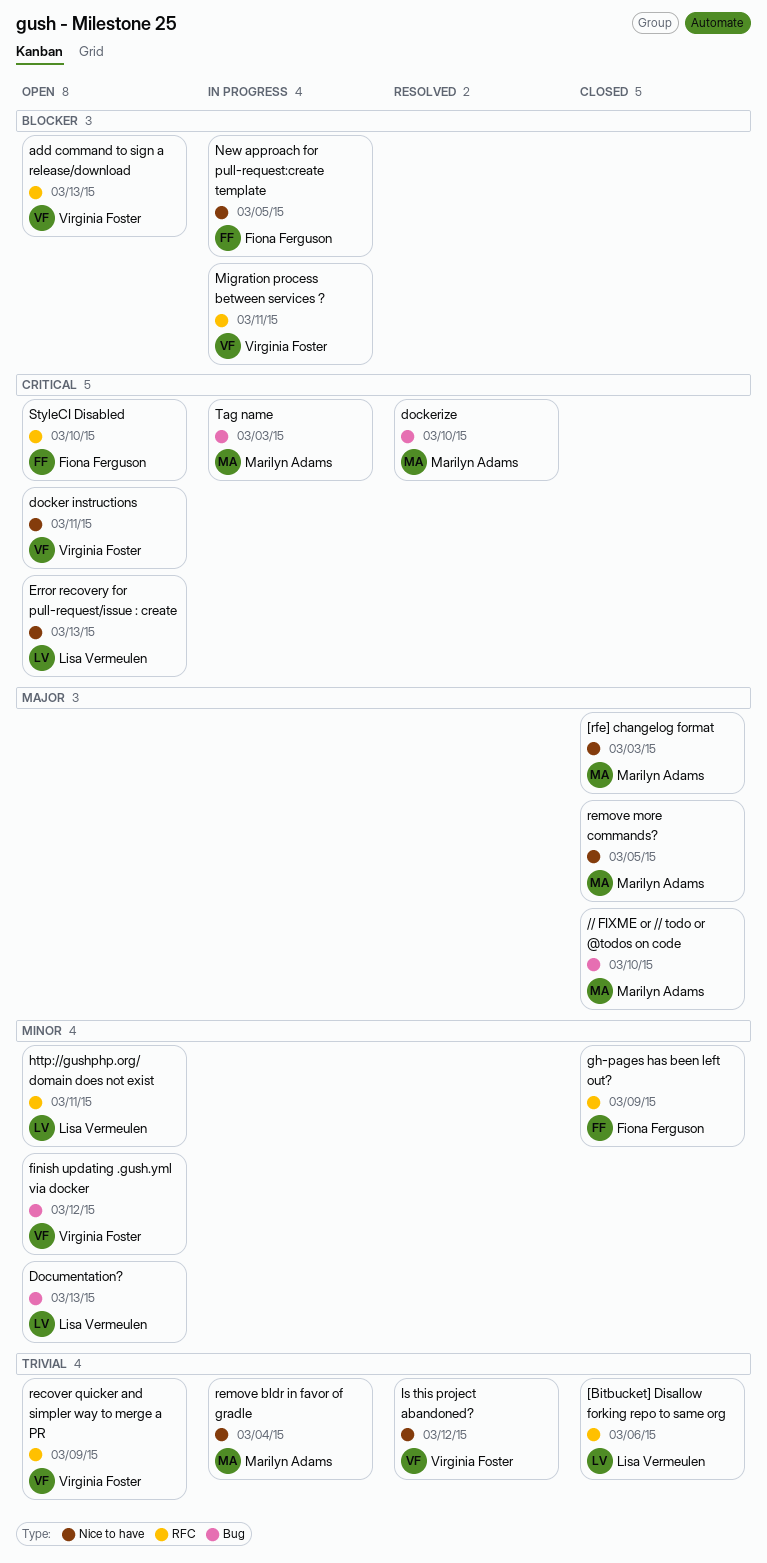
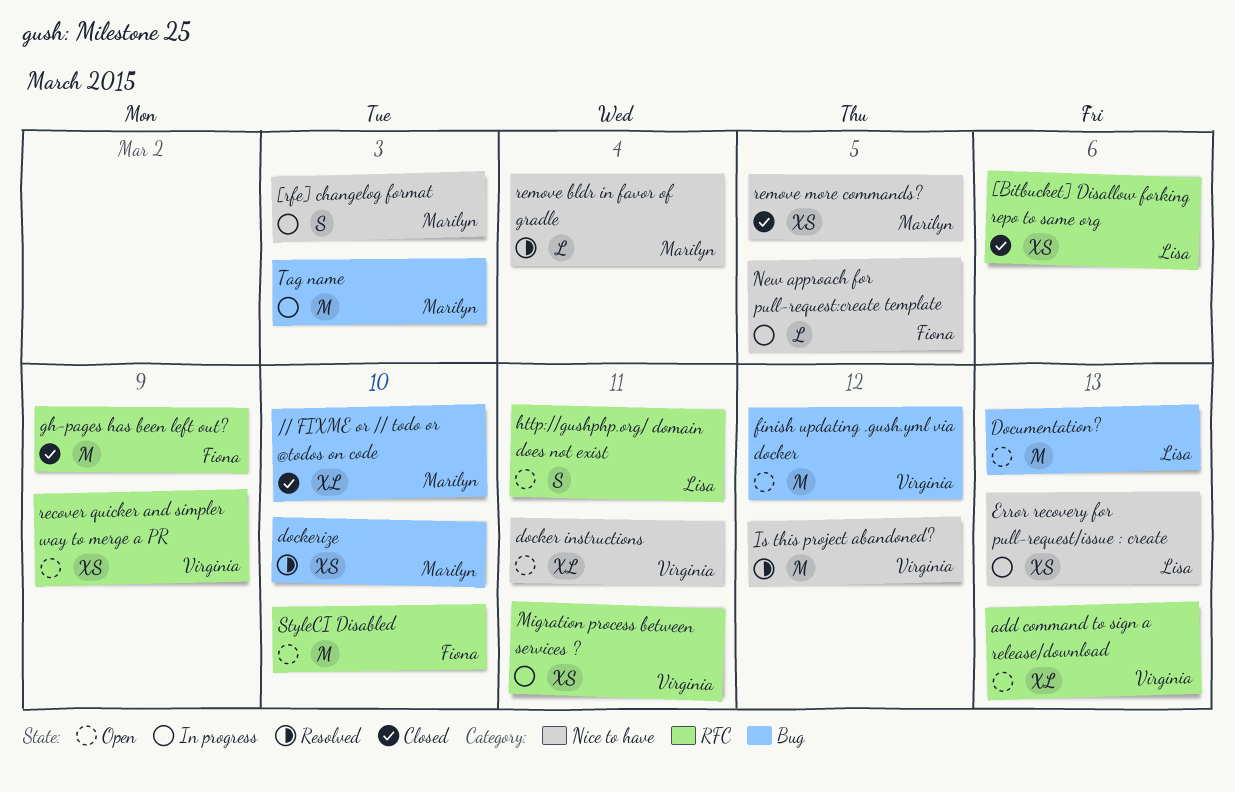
[rfe] changelog format, status: Closed -> In progress
Error recovery for pull-request/issue : create, status: Open -> In progress
remove bldr in favor of gradle, status: In progress -> Resolved

